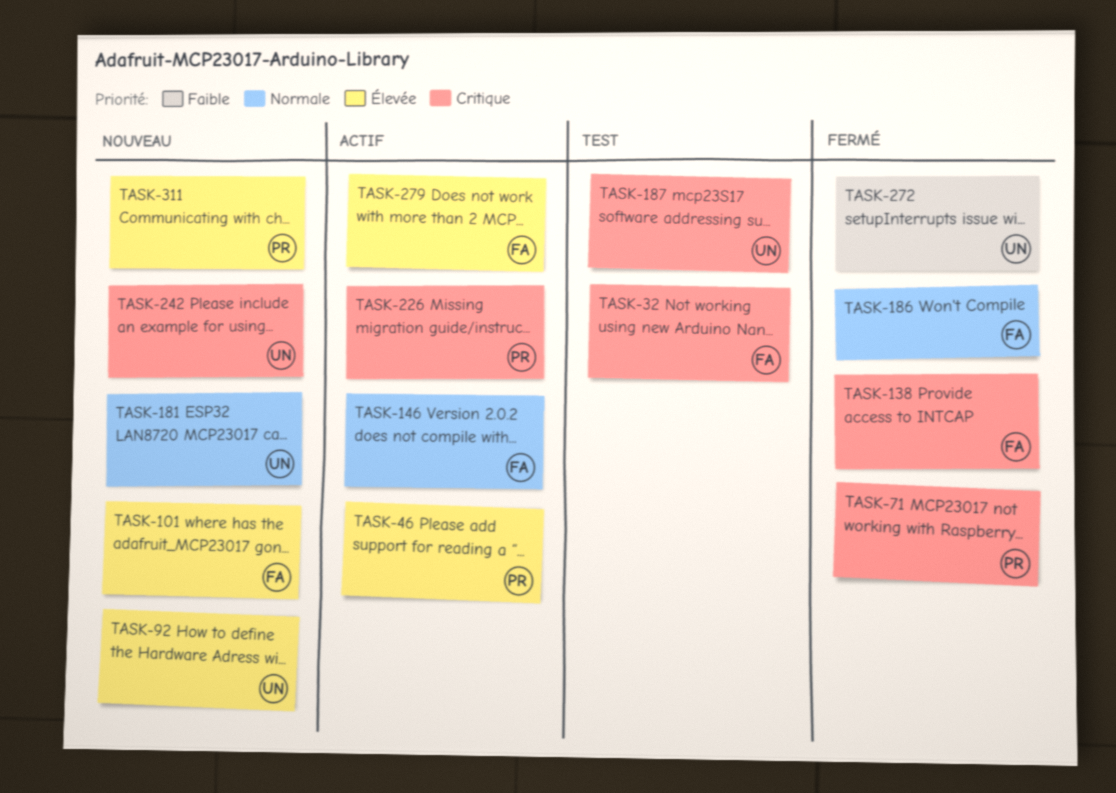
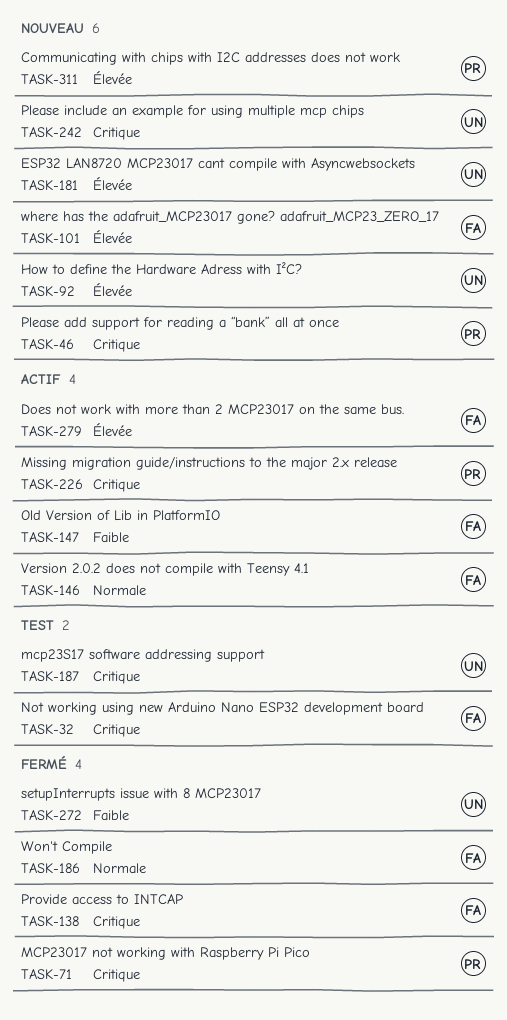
TASK-46, status: Actif -> Nouveau
TASK-46, priority: Élevée -> Critique
TASK-147: none -> present
TASK-181, priority: Normale -> Élevée

